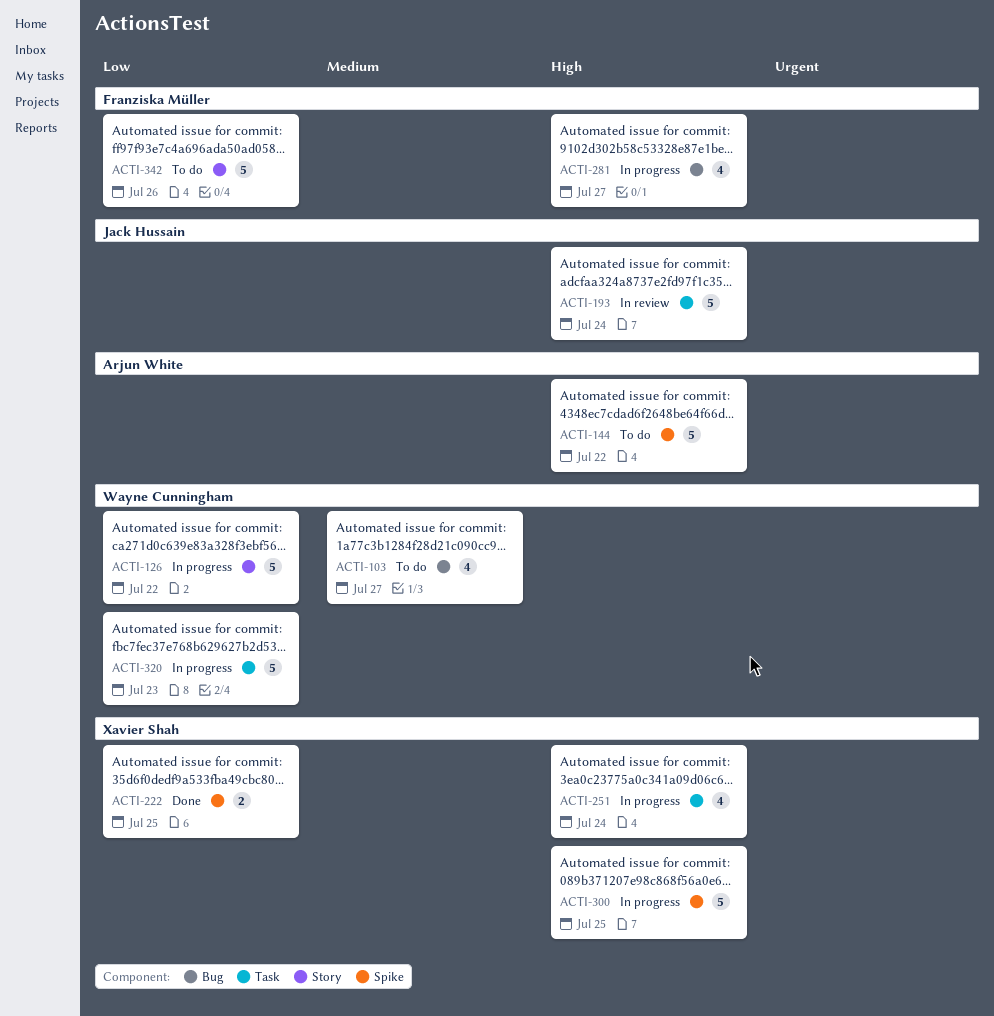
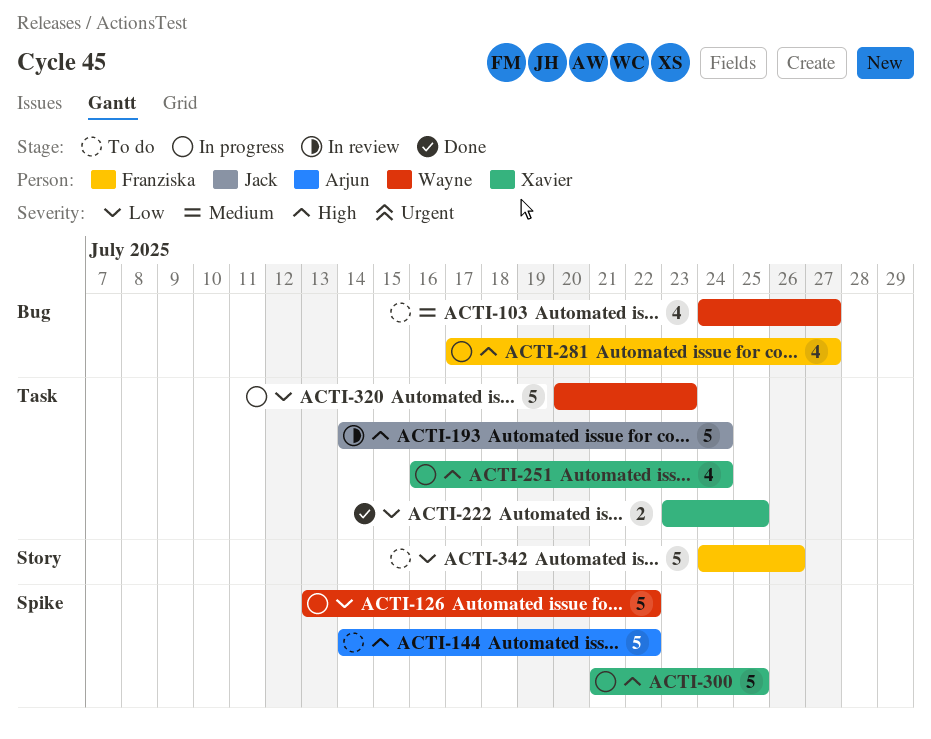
ACTI-126, label: Story -> Spike
ACTI-222, label: Spike -> Task

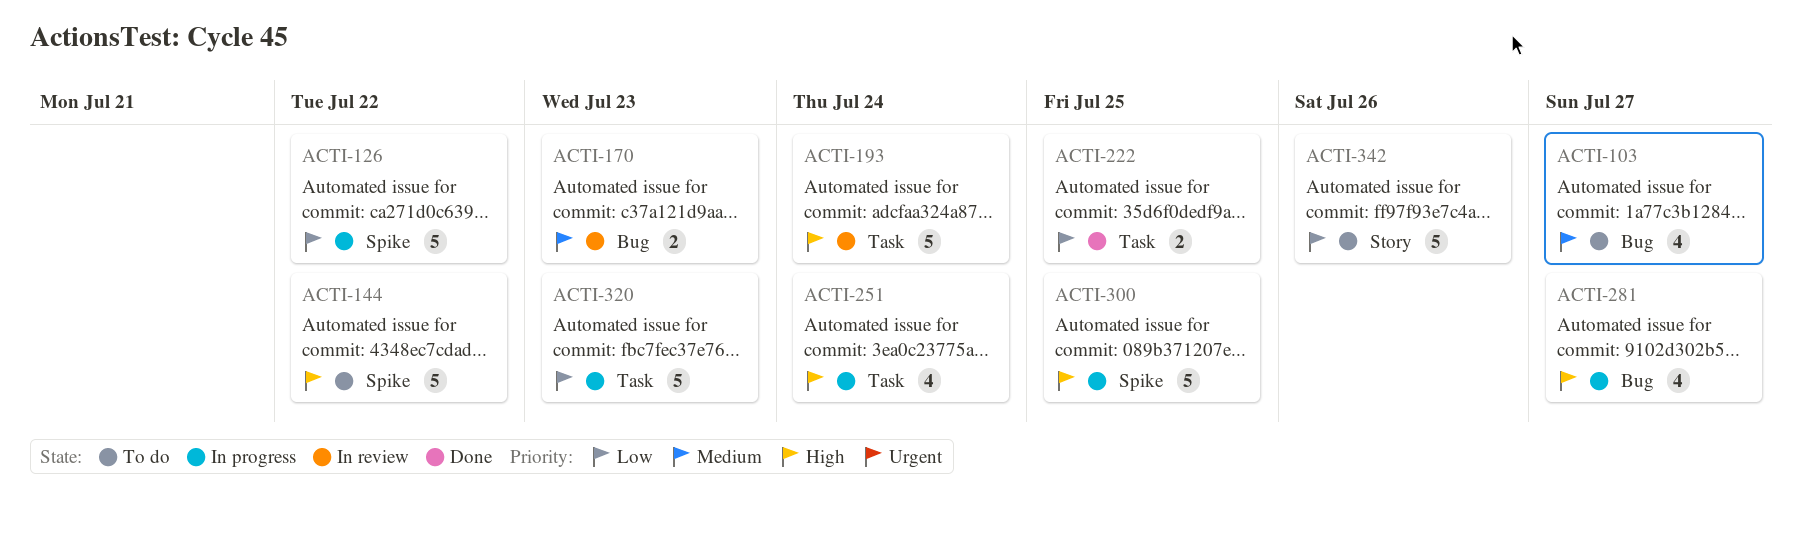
ACTI-170: none -> present

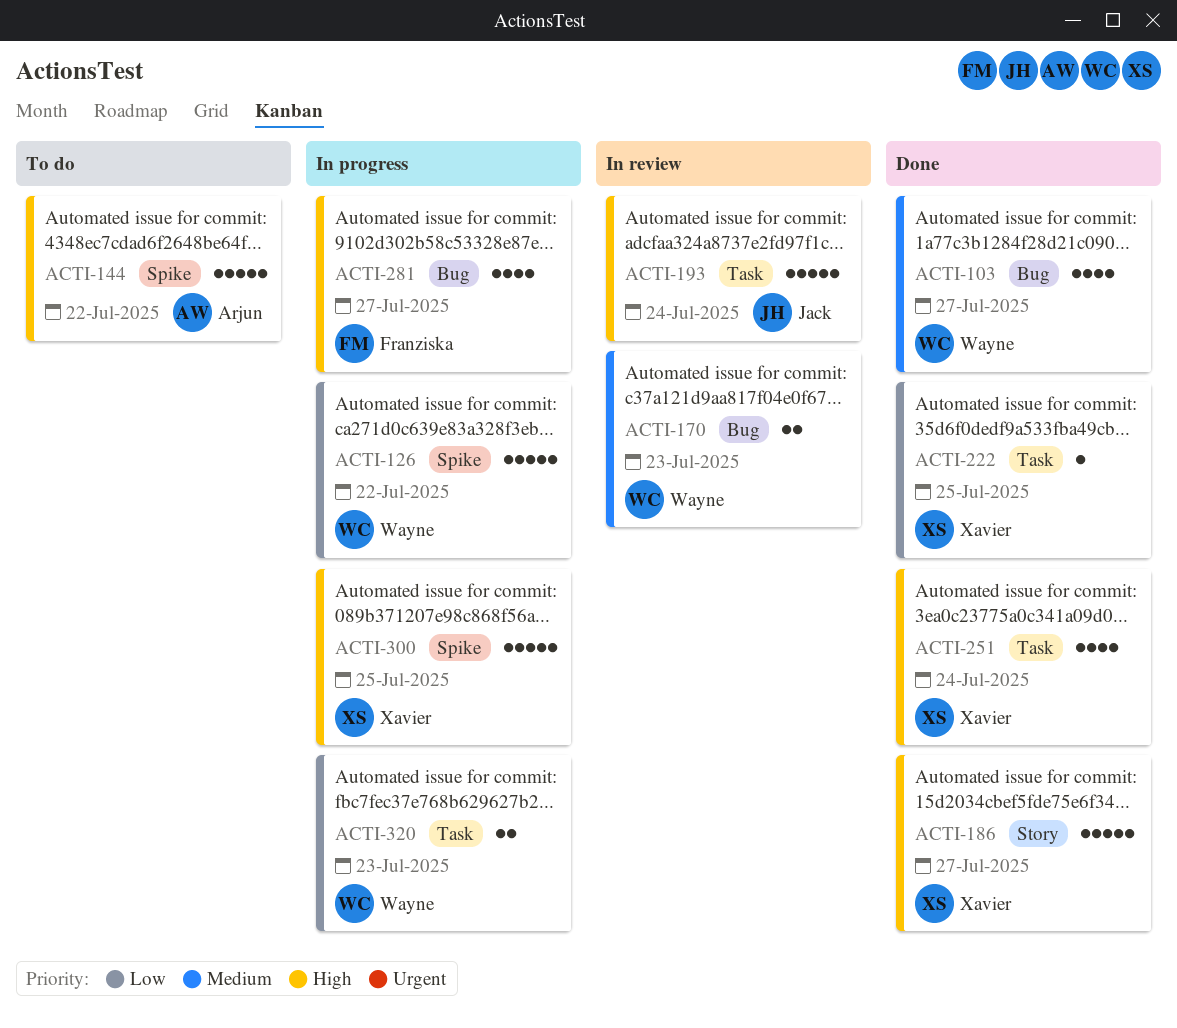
ACTI-103, status: To do -> Done
ACTI-186: none -> present
ACTI-222, estimate: 2 -> 1
ACTI-251, status: In progress -> Done
ACTI-320, estimate: 5 -> 2
ACTI-342: present -> none

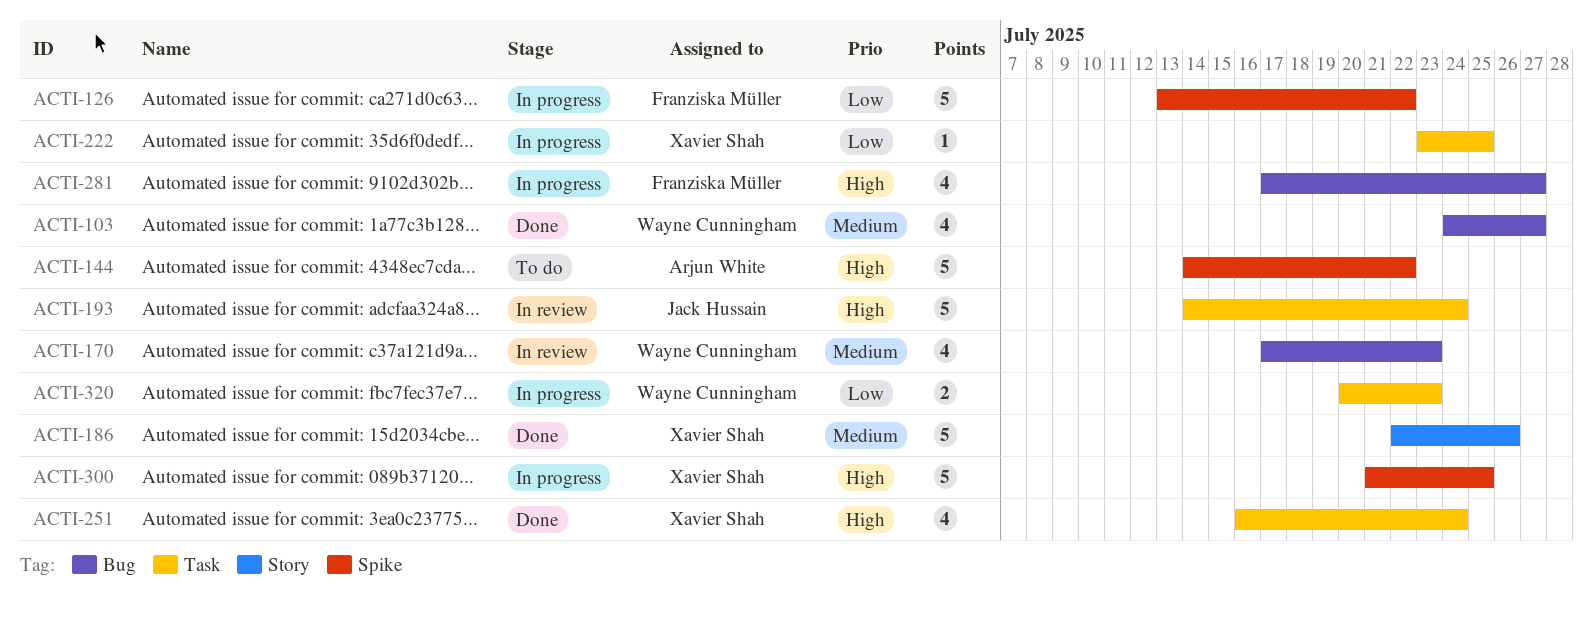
ACTI-126, owner: Wayne Cunningham -> Franziska Müller
ACTI-170, estimate: 2 -> 4
ACTI-186, priority: High -> Medium
ACTI-186, due: Jul 27 -> Jul 26
ACTI-222, status: Done -> In progress

